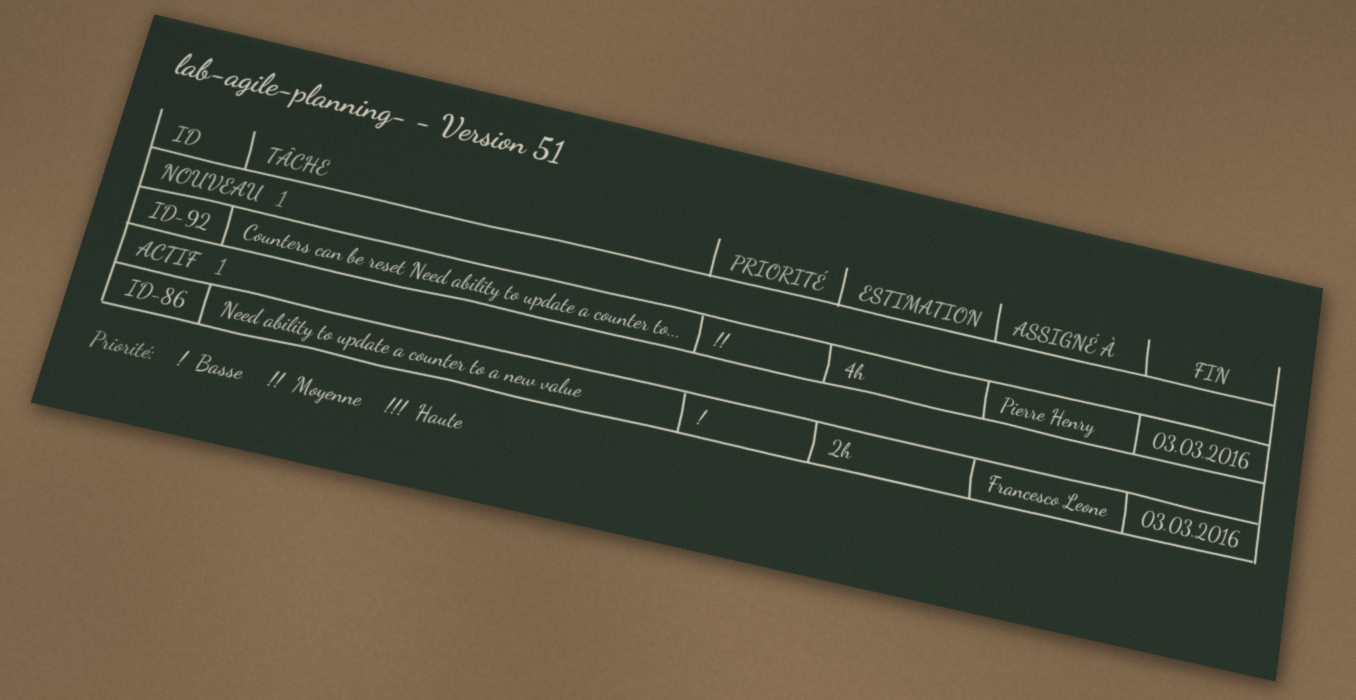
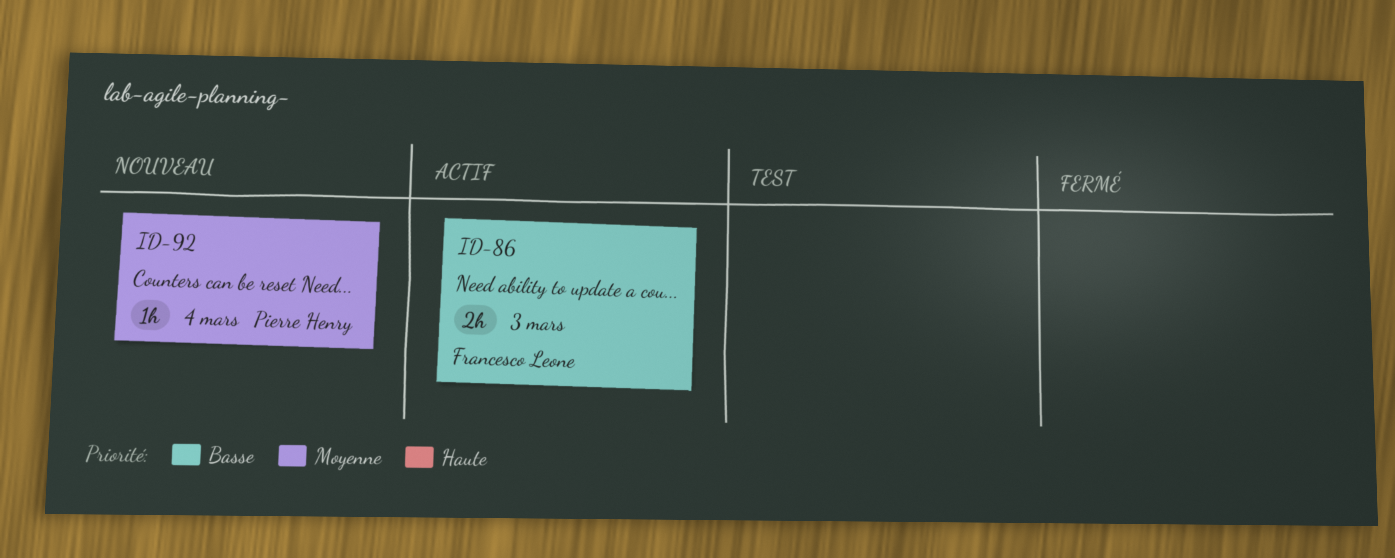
ID-92, estimate: 4h -> 1h
ID-92, due: Mar 3 -> Mar 4

